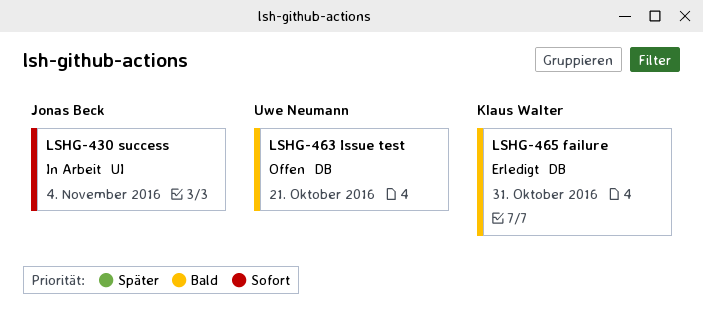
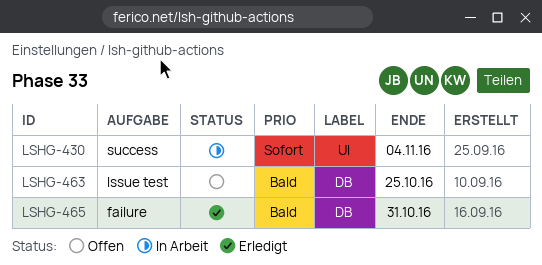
LSHG-463, due: Oct 21 -> Oct 25

